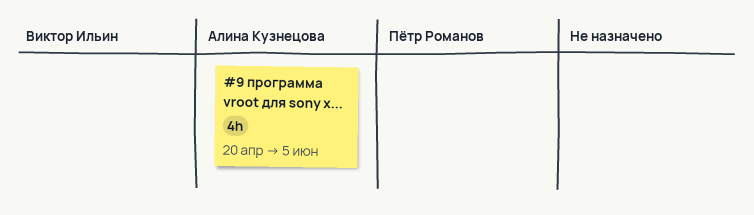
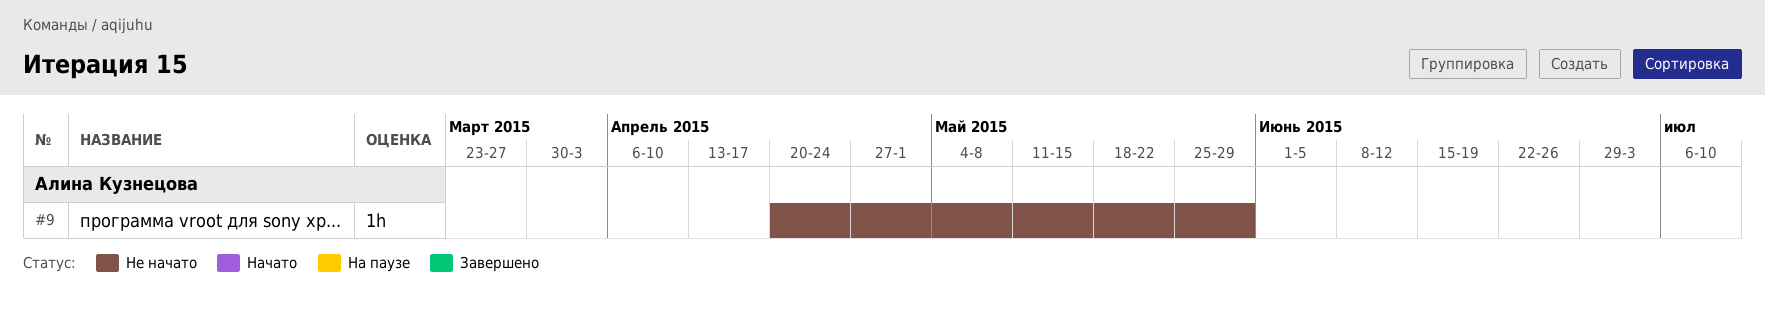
#9, estimate: 4h -> 1h
#9, due: Jun 5 -> May 29

